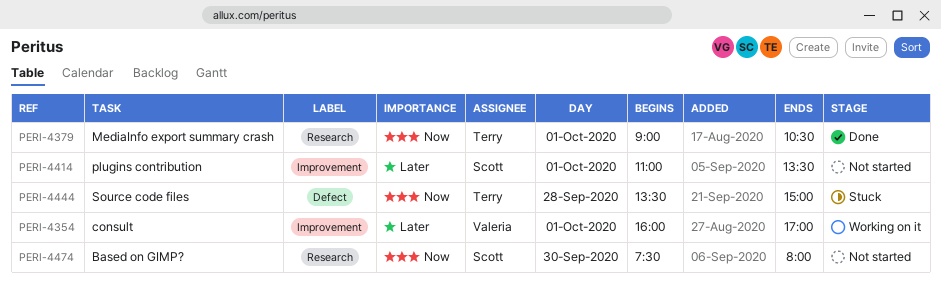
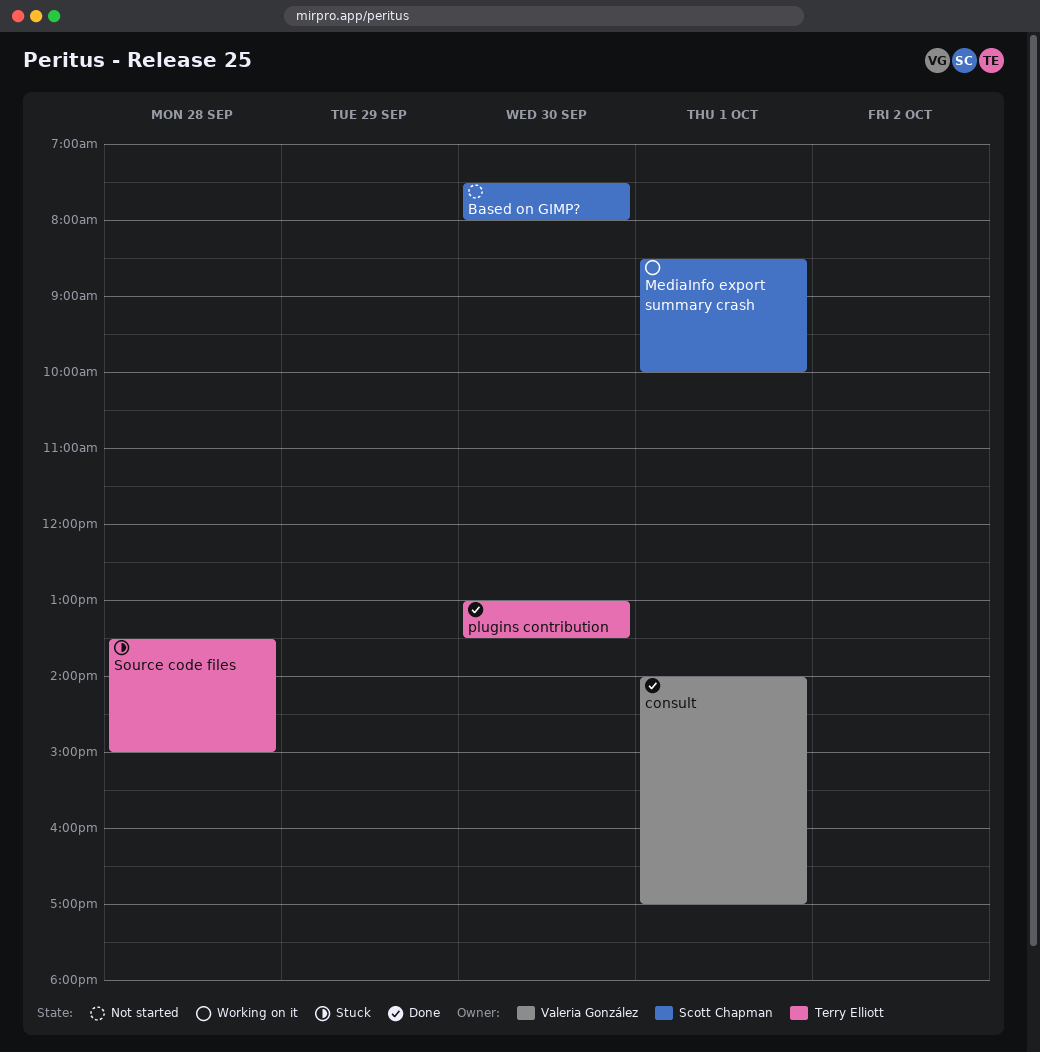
consult, status: Working on it -> Done
consult, begins: 16:00 -> 14:00
MediaInfo export summary crash, status: Done -> Working on it
MediaInfo export summary crash, owner: Terry Elliott -> Scott Chapman
MediaInfo export summary crash, begins: 09:00 -> 08:30
MediaInfo export summary crash, ends: 10:30 -> 10:00
plugins contribution, status: Not started -> Done
plugins contribution, owner: Scott Chapman -> Terry Elliott
plugins contribution, day: Oct 1 -> Sep 30
plugins contribution, begins: 11:00 -> 13:00

